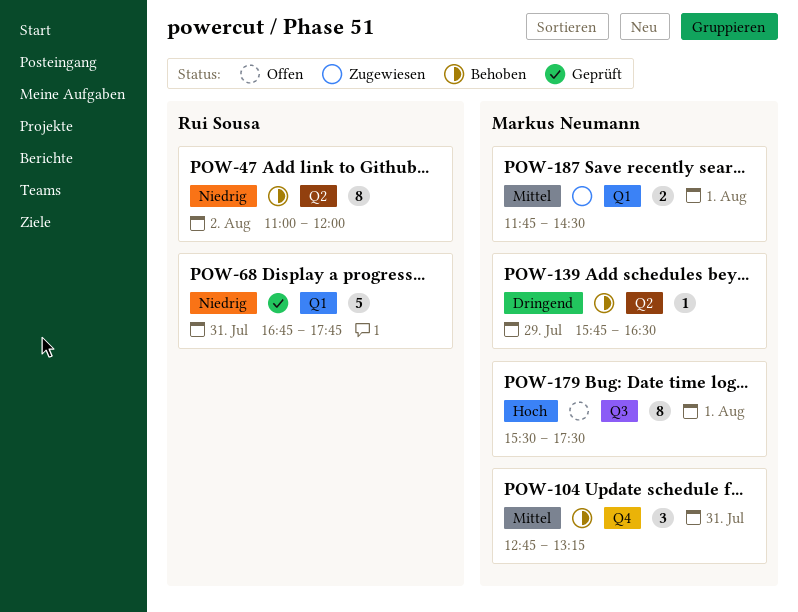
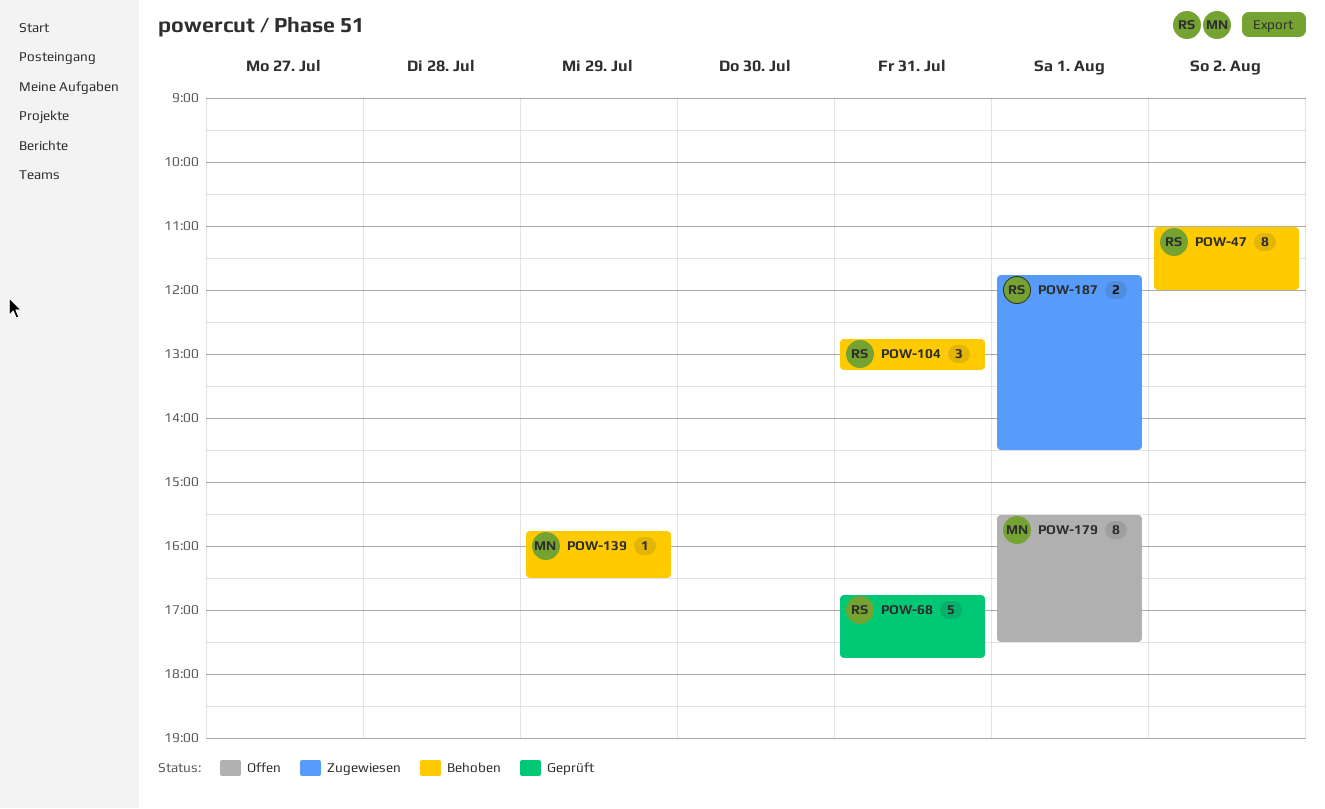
POW-104, owner: Markus Neumann -> Rui Sousa
POW-187, owner: Markus Neumann -> Rui Sousa

